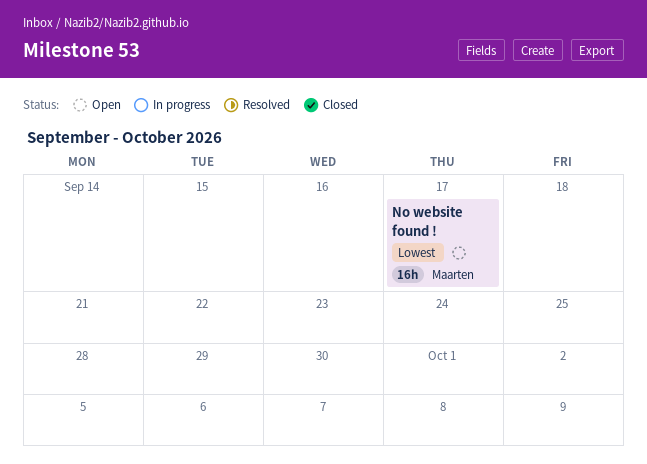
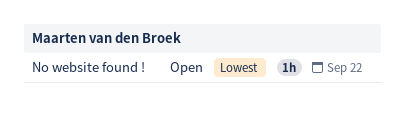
No website found !, estimate: 16h -> 1h
No website found !, due: Sep 17 -> Sep 22

